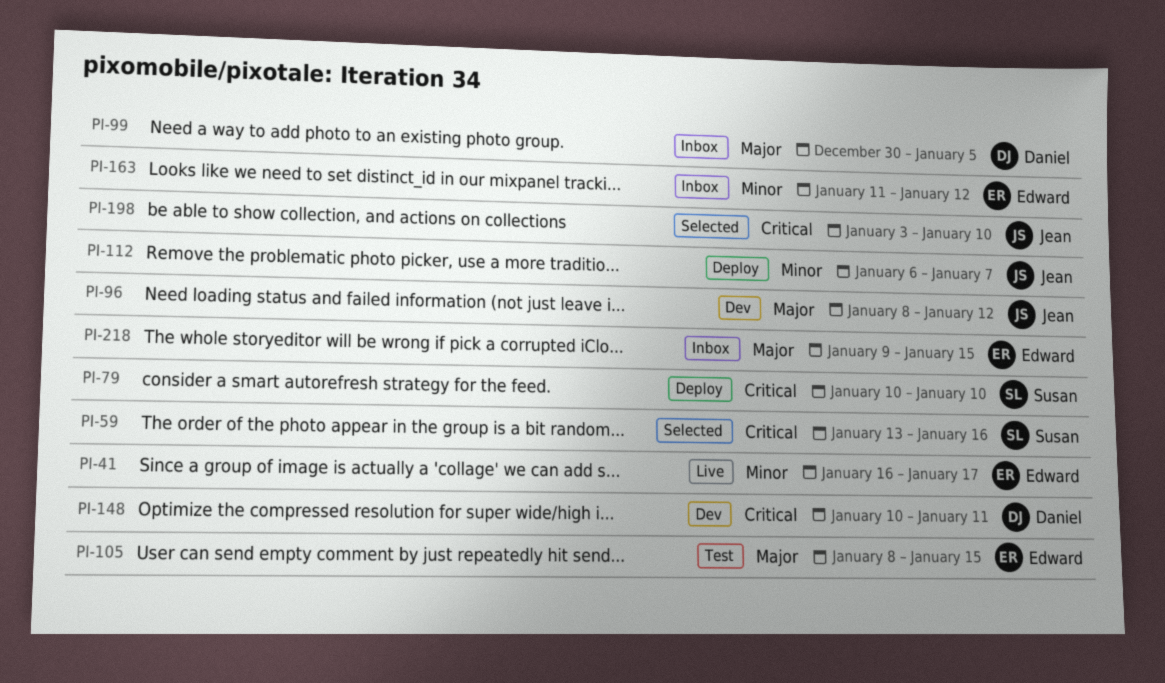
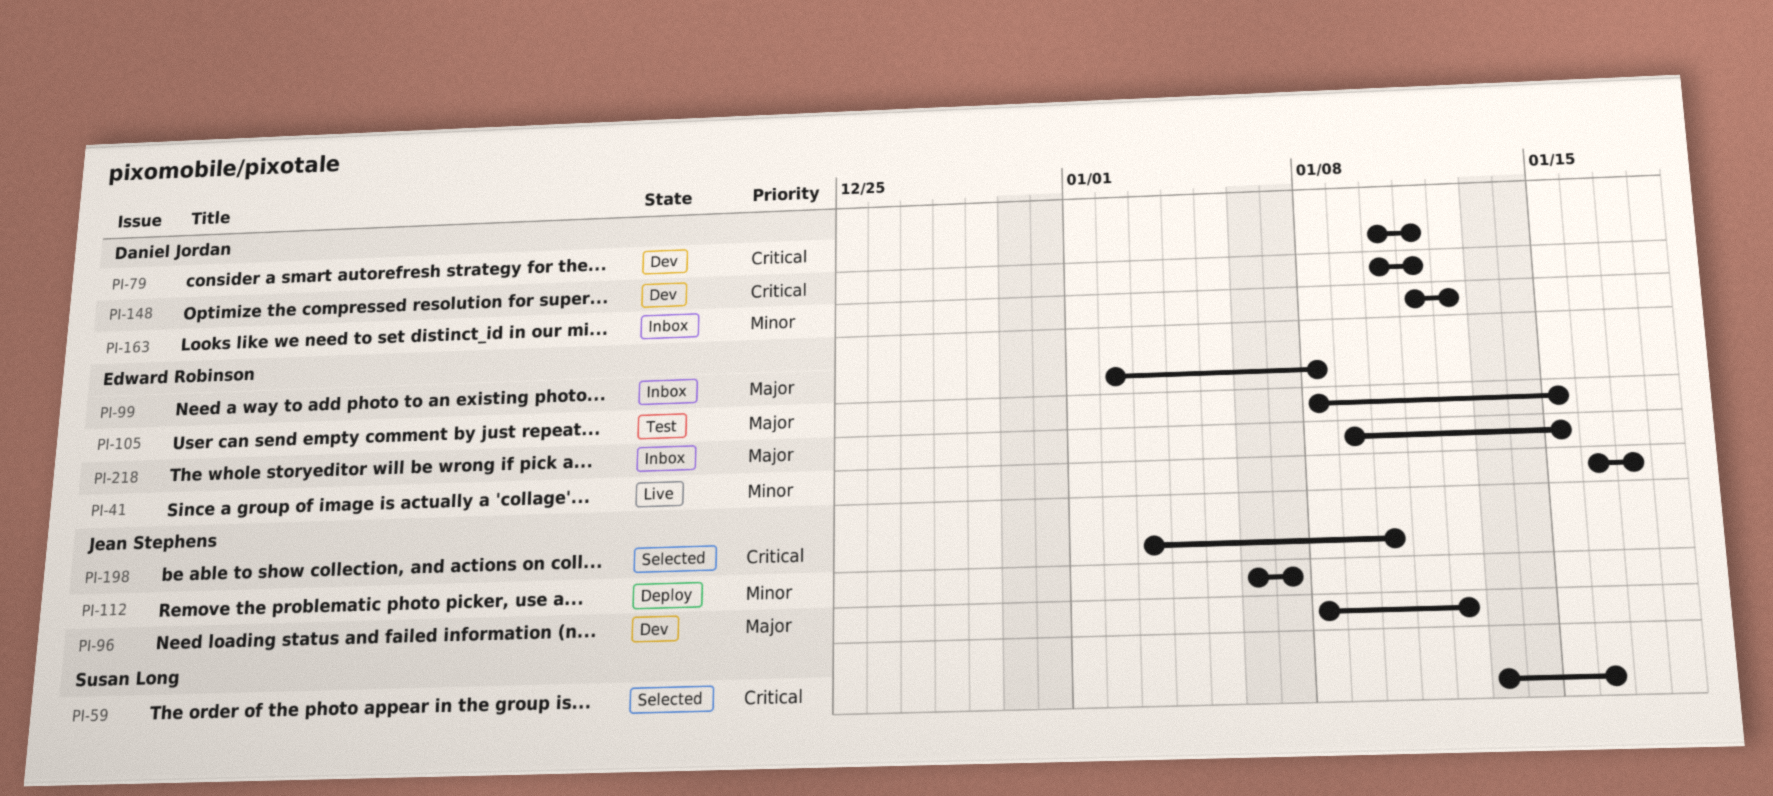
PI-79, status: Deploy -> Dev
PI-79, owner: Susan Long -> Daniel Jordan
PI-79, due: Jan 10 -> Jan 11
PI-99, owner: Daniel Jordan -> Edward Robinson
PI-99, start: Dec 30 -> Jan 2
PI-99, due: Jan 5 -> Jan 8
PI-163, owner: Edward Robinson -> Daniel Jordan

